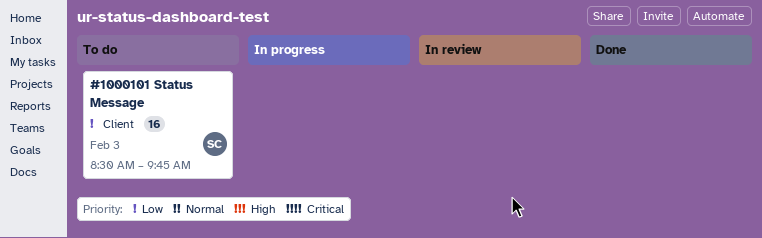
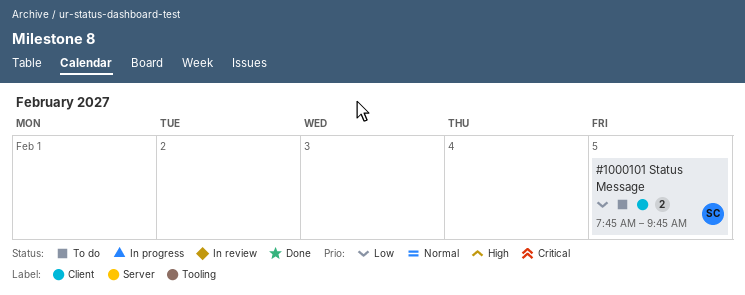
#1000101 Status Message, estimate: 16 -> 2
#1000101 Status Message, day: Feb 3 -> Feb 5
#1000101 Status Message, begins: 08:30 -> 07:45

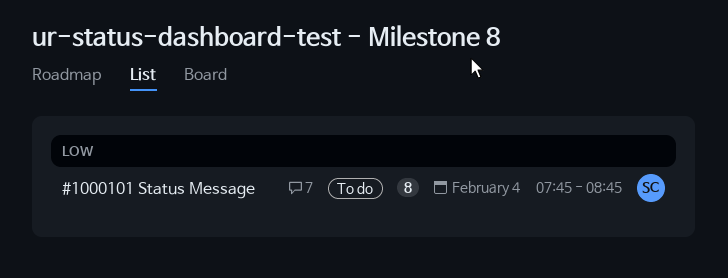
#1000101 Status Message, estimate: 2 -> 8
#1000101 Status Message, day: Feb 5 -> Feb 4
#1000101 Status Message, ends: 09:45 -> 08:45

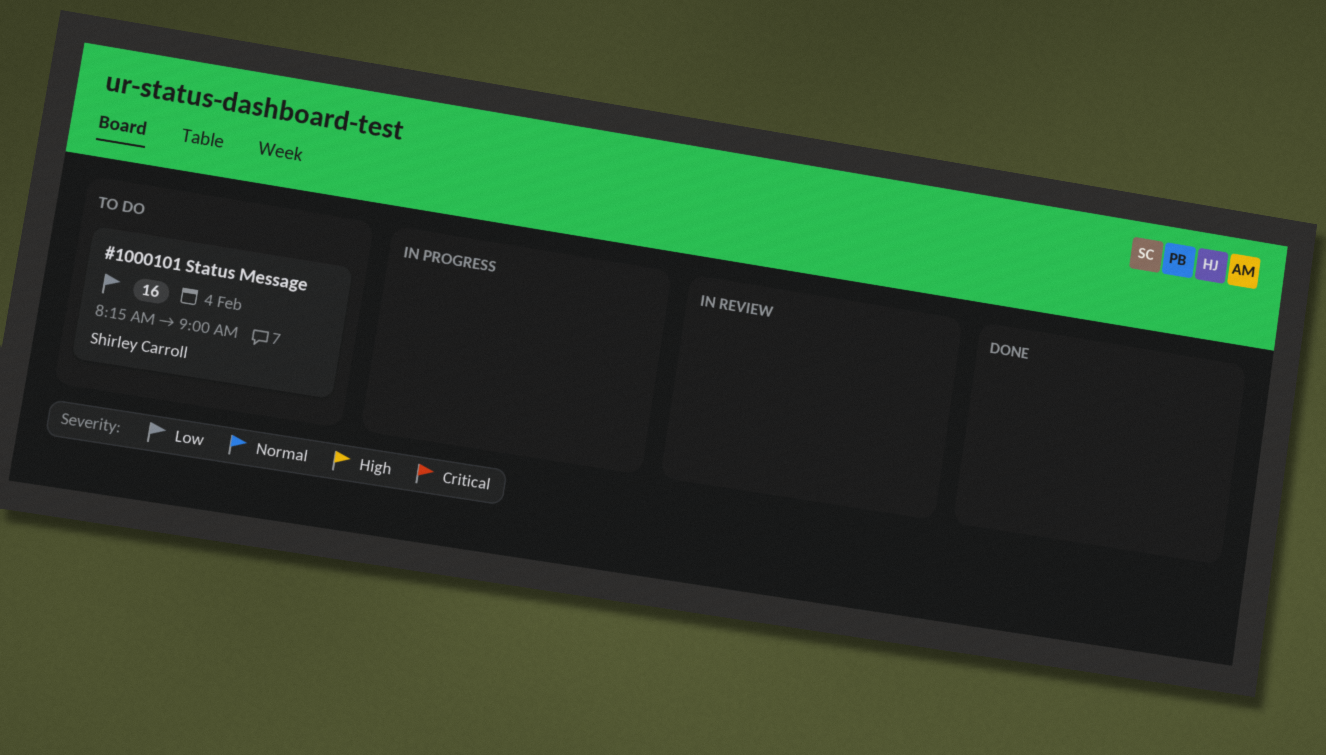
#1000101 Status Message, estimate: 8 -> 16
#1000101 Status Message, begins: 07:45 -> 08:15
#1000101 Status Message, ends: 08:45 -> 09:00

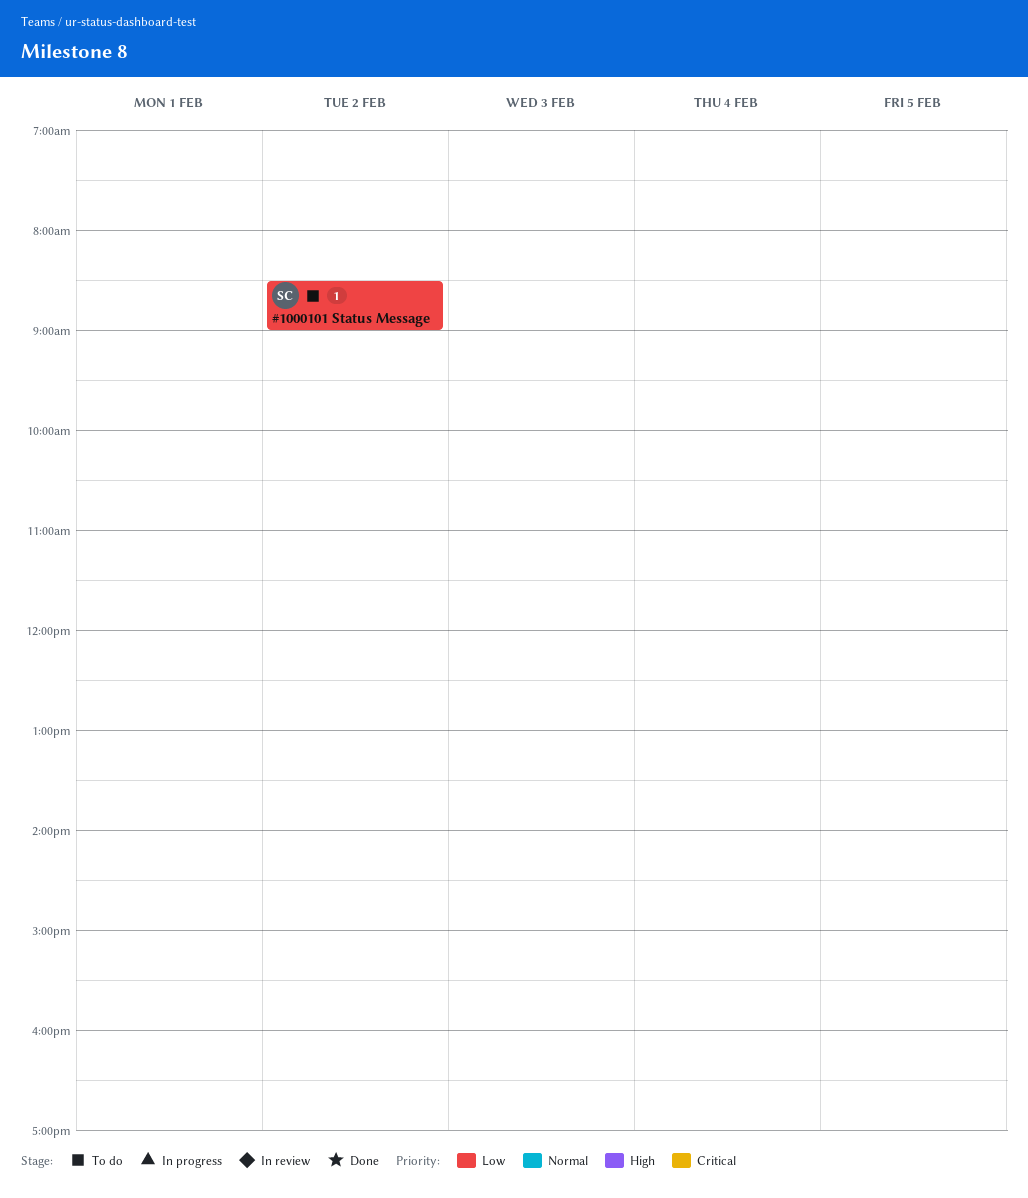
#1000101 Status Message, estimate: 16 -> 1
#1000101 Status Message, day: Feb 4 -> Feb 2
#1000101 Status Message, begins: 08:15 -> 08:30

